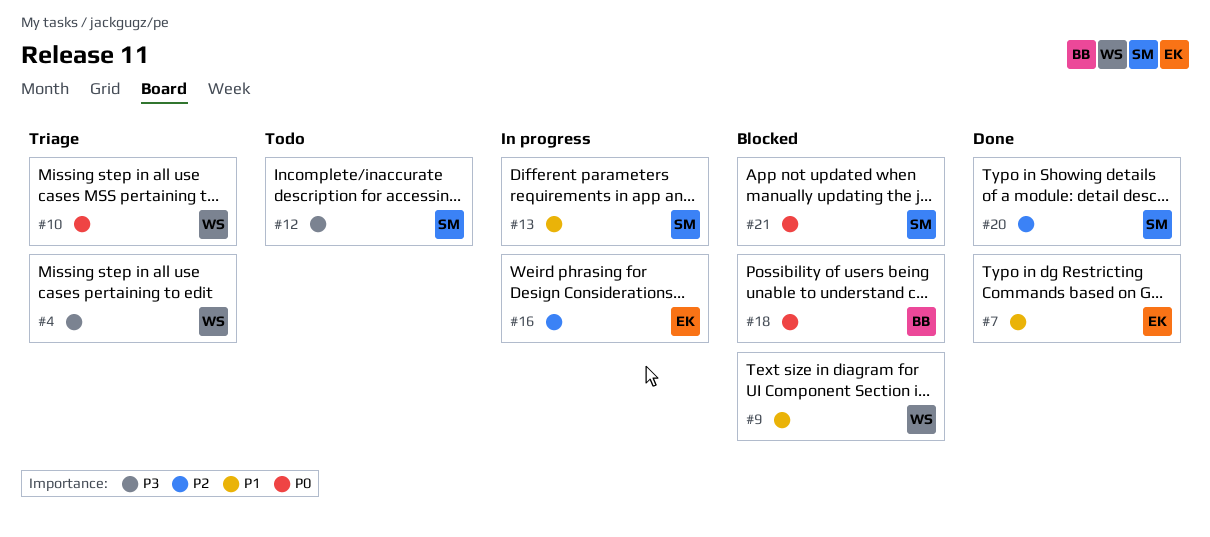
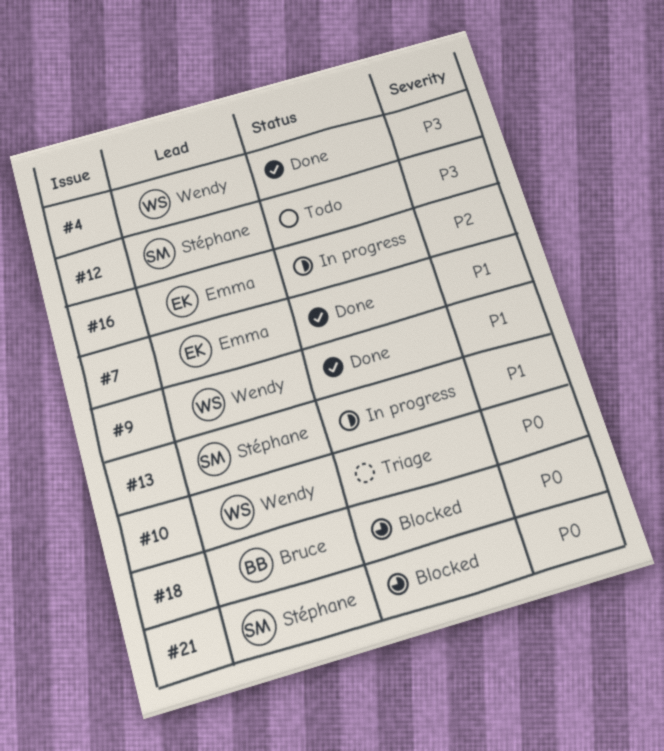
#4, status: Triage -> Done
#9, status: Blocked -> Done
#20: present -> none

